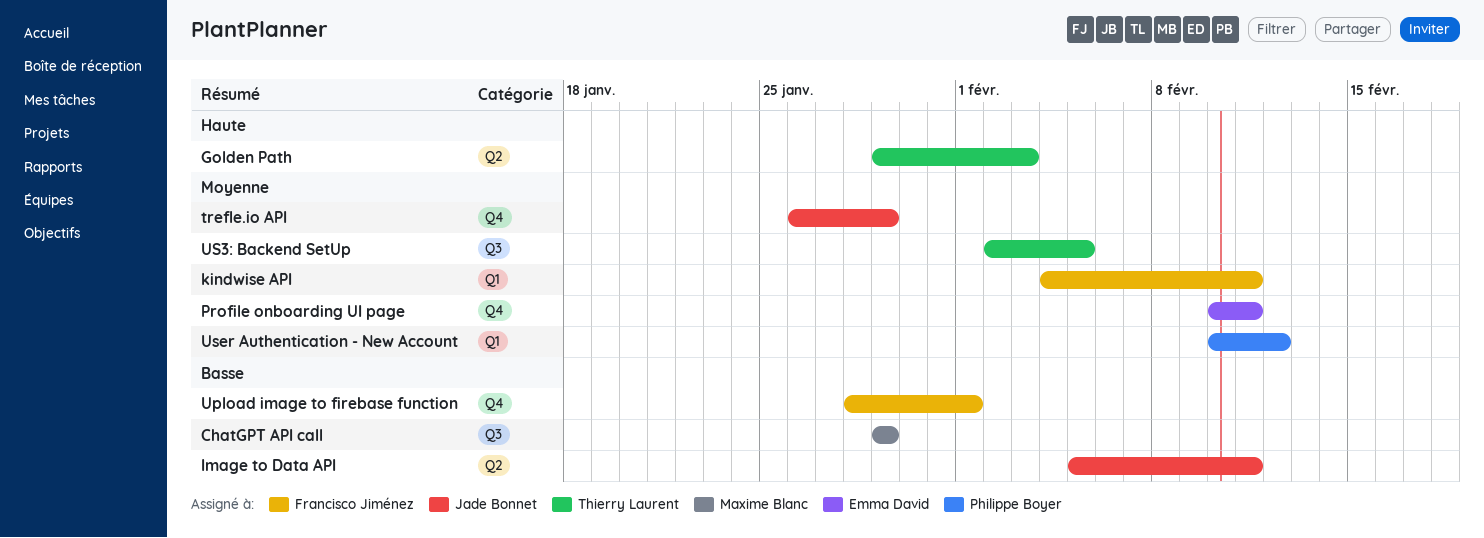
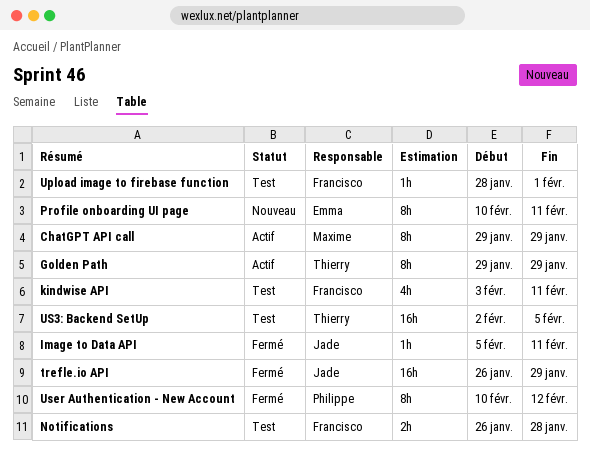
Golden Path, due: Feb 3 -> Jan 29
kindwise API, start: Feb 4 -> Feb 3
Notifications: none -> present

